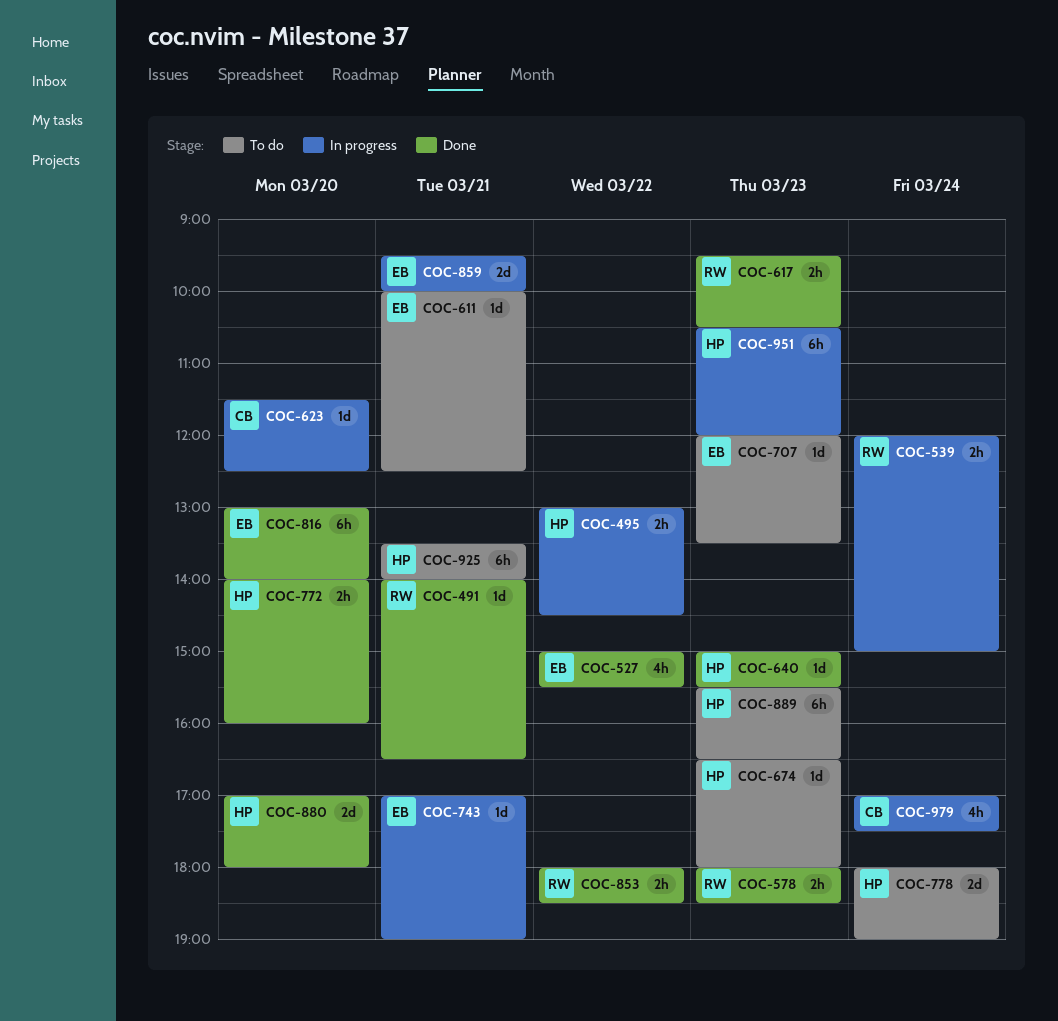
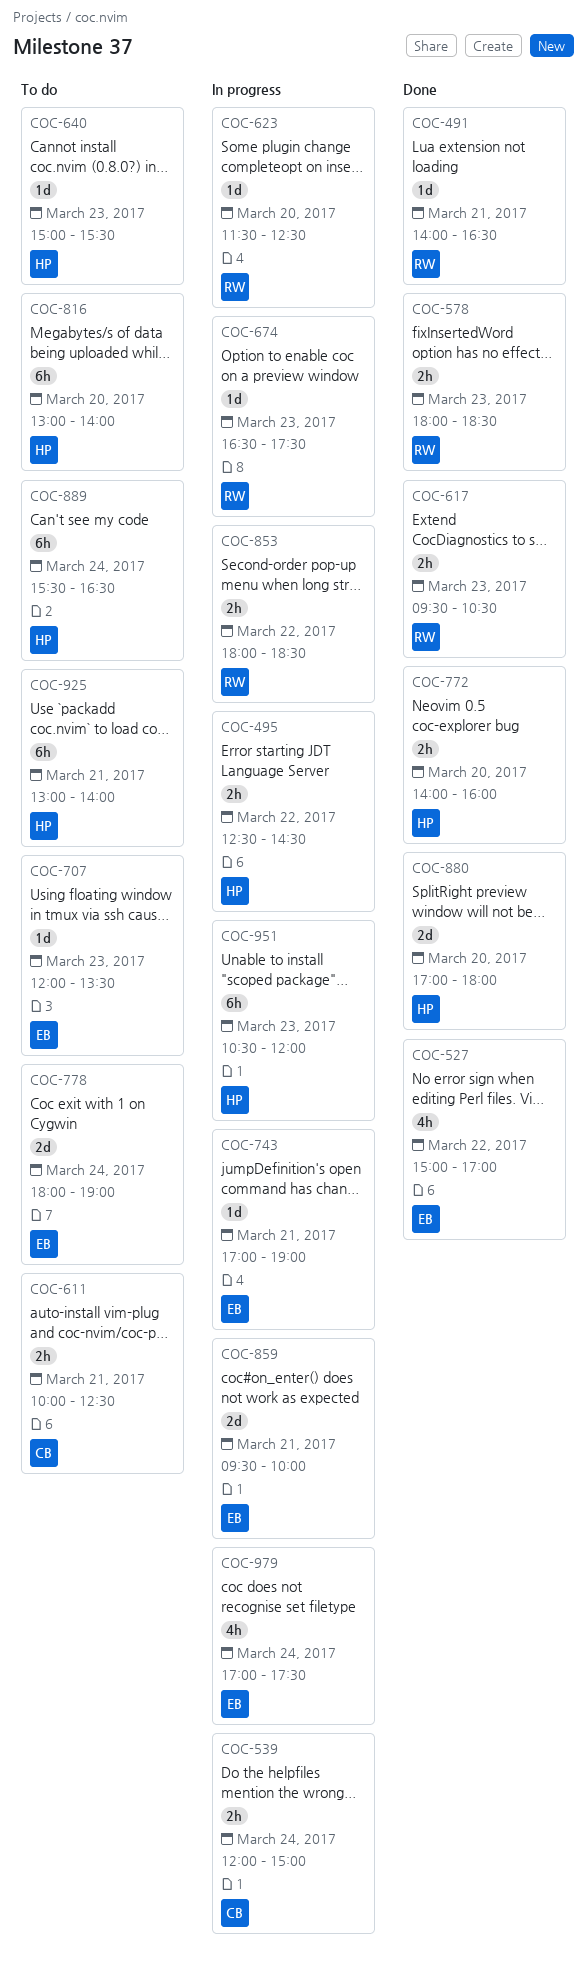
COC-495, begins: 13:00 -> 12:30
COC-527, ends: 15:30 -> 17:00
COC-539, owner: RW -> CB
COC-611, owner: EB -> CB
COC-611, estimate: 1d -> 2h
COC-623, owner: CB -> RW
COC-640, status: Done -> To do
COC-674, status: To do -> In progress
COC-674, owner: HP -> RW
COC-674, ends: 18:00 -> 17:30
COC-778, owner: HP -> EB
COC-816, status: Done -> To do
COC-816, owner: EB -> HP
COC-853, status: Done -> In progress
COC-889, day: Mar 23 -> Mar 24
COC-925, begins: 13:30 -> 13:00
COC-979, owner: CB -> EB

